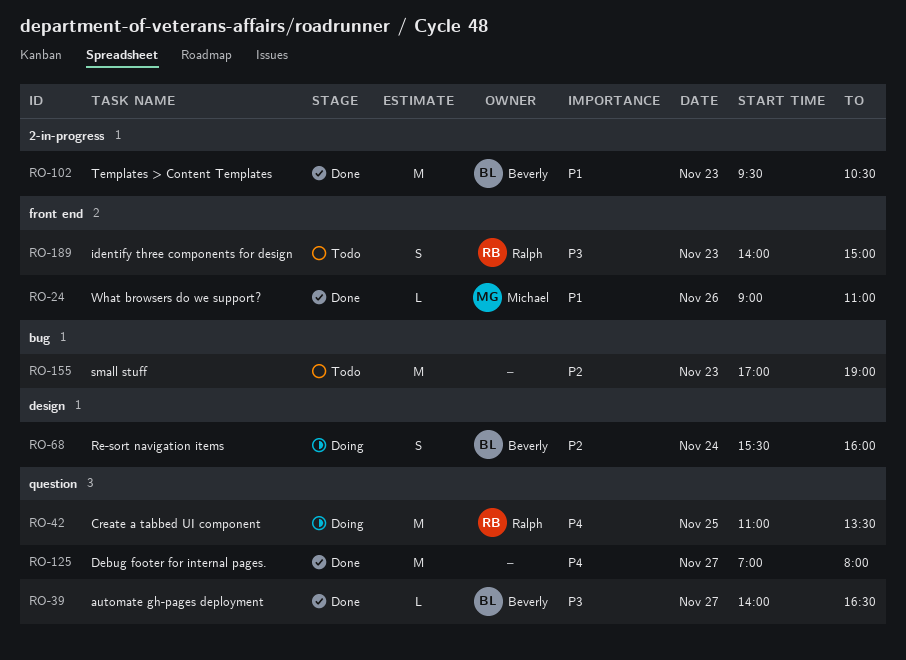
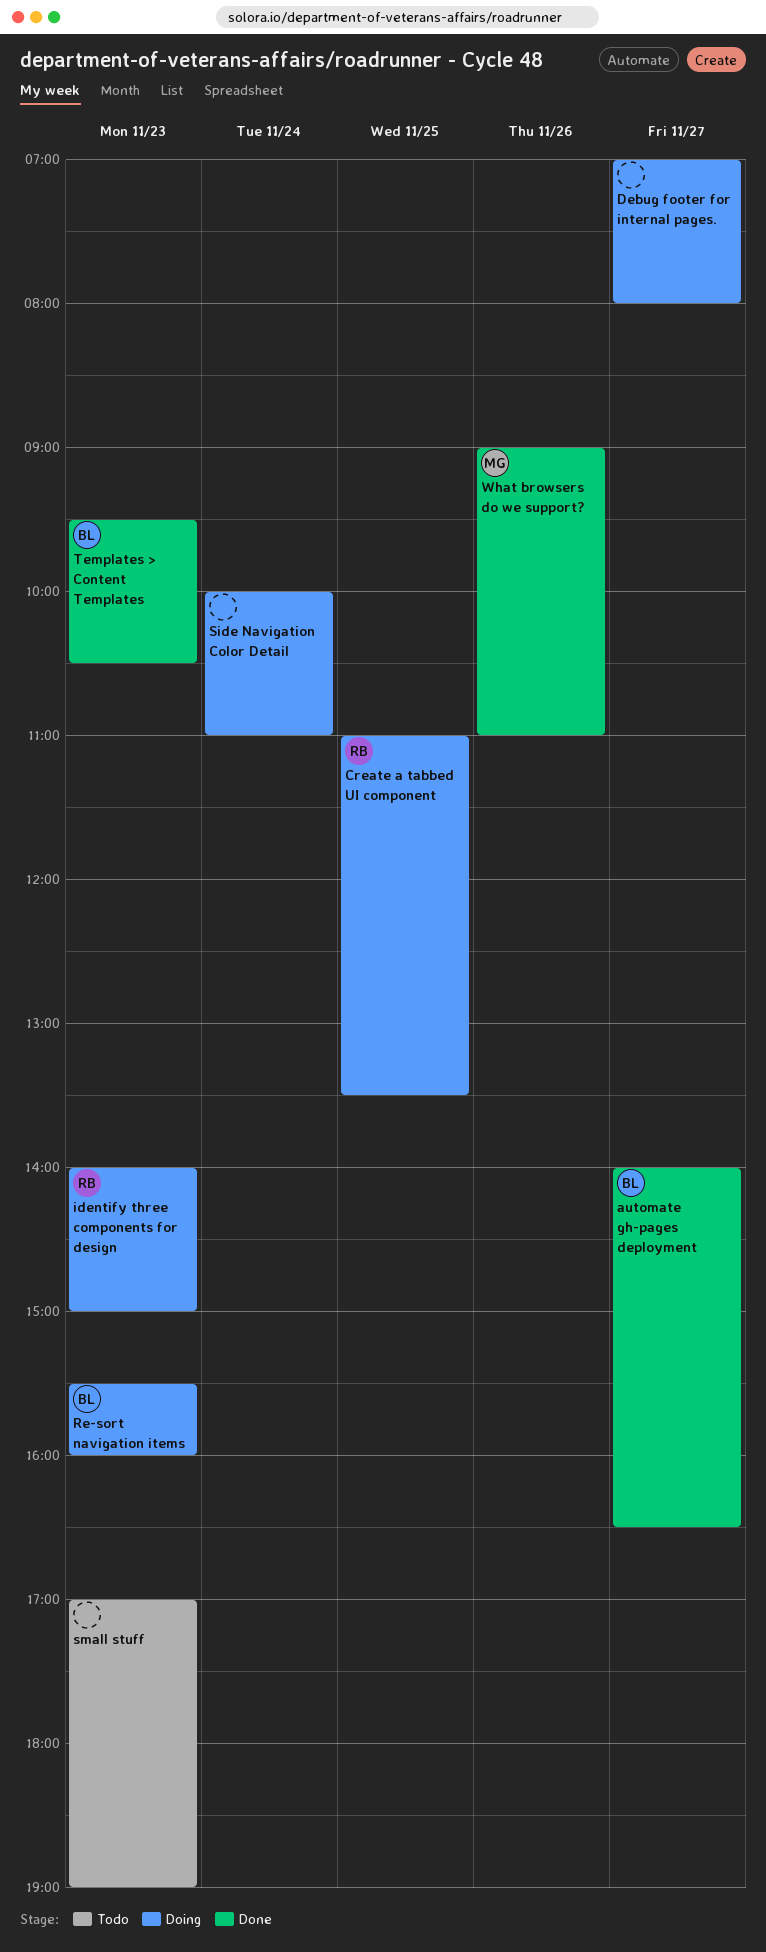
Debug footer for internal pages., status: Done -> Doing
identify three components for design, status: Todo -> Doing
Re-sort navigation items, day: Nov 24 -> Nov 23
Side Navigation Color Detail: none -> present

